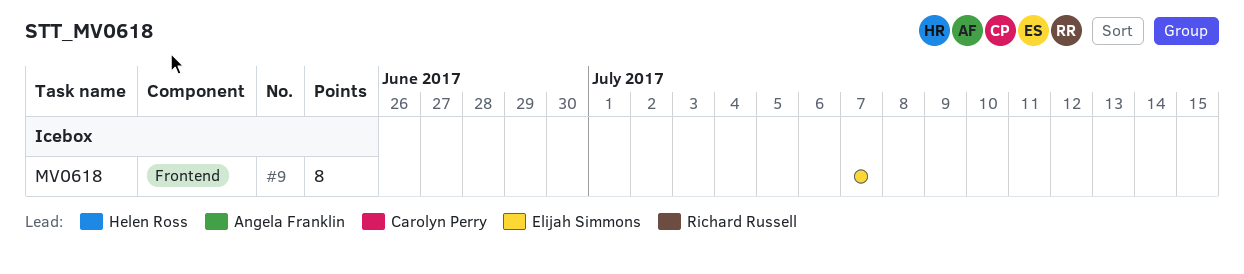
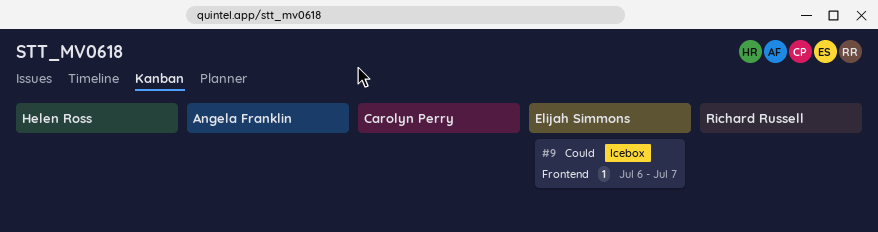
#9, estimate: 8 -> 1
#9, start: Jul 7 -> Jul 6

